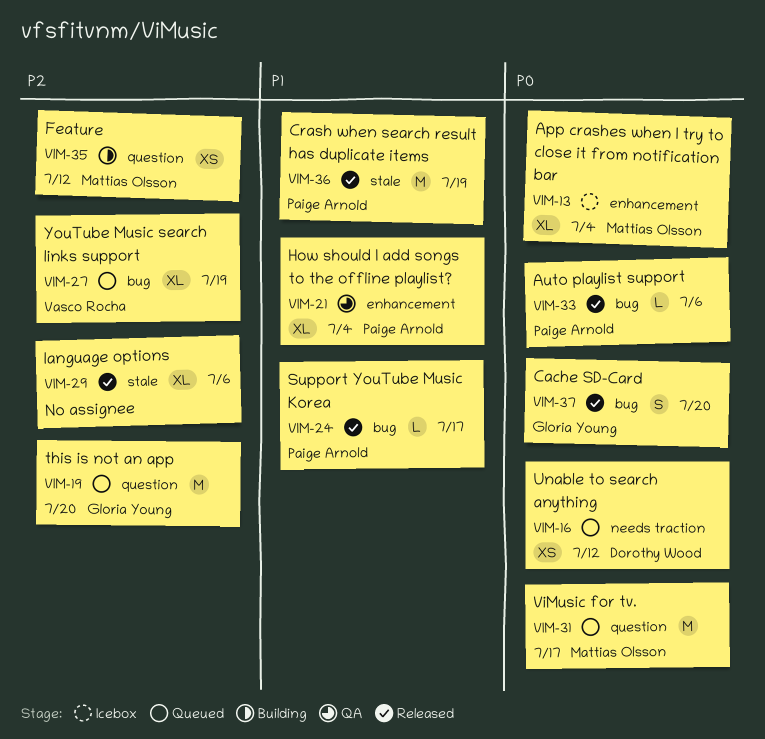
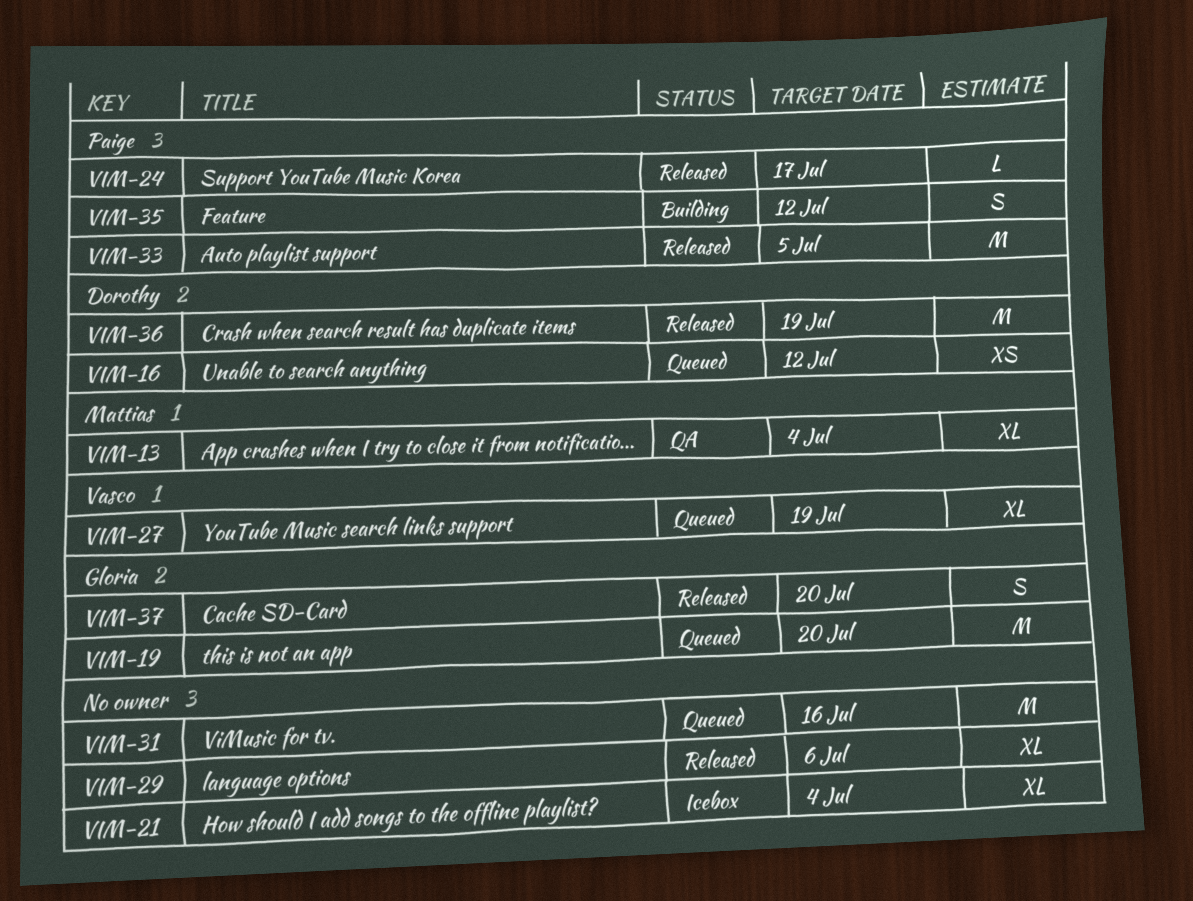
VIM-13, status: Icebox -> QA
VIM-21, status: QA -> Icebox
VIM-21, owner: Paige Arnold -> none
VIM-31, owner: Mattias Olsson -> none
VIM-31, due: Jul 17 -> Jul 16
VIM-33, estimate: L -> M
VIM-33, due: Jul 6 -> Jul 5
VIM-35, owner: Mattias Olsson -> Paige Arnold
VIM-35, estimate: XS -> S
VIM-36, owner: Paige Arnold -> Dorothy Wood

